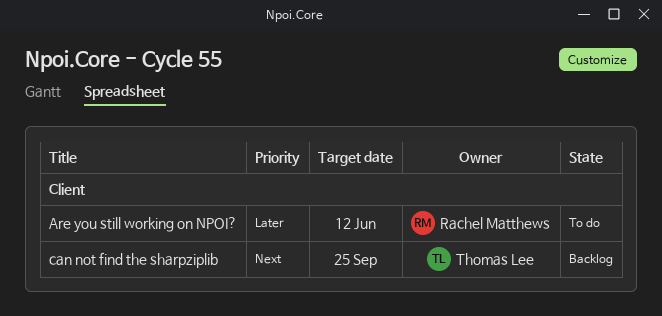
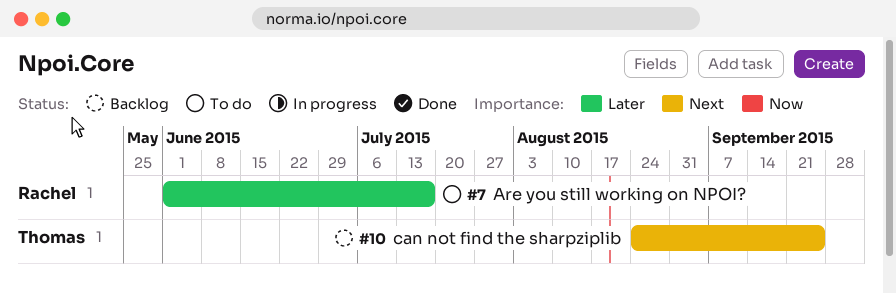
Are you still working on NPOI?, due: Jun 12 -> Jul 17

